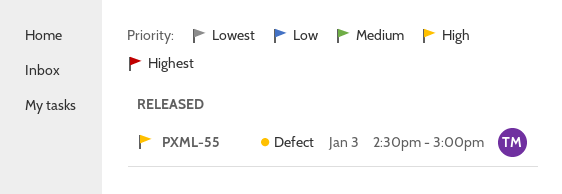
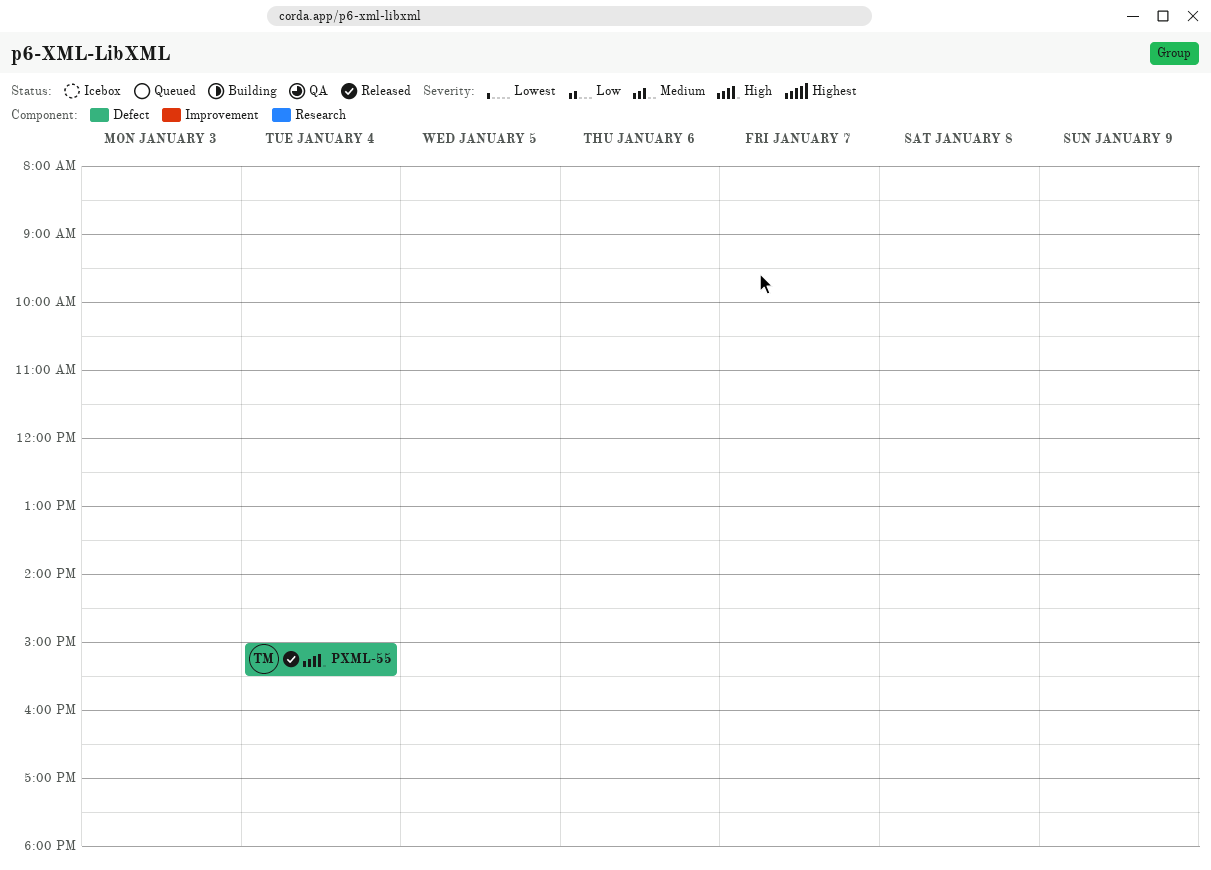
PXML-55, day: Jan 3 -> Jan 4
PXML-55, begins: 14:30 -> 15:00
PXML-55, ends: 15:00 -> 15:30

